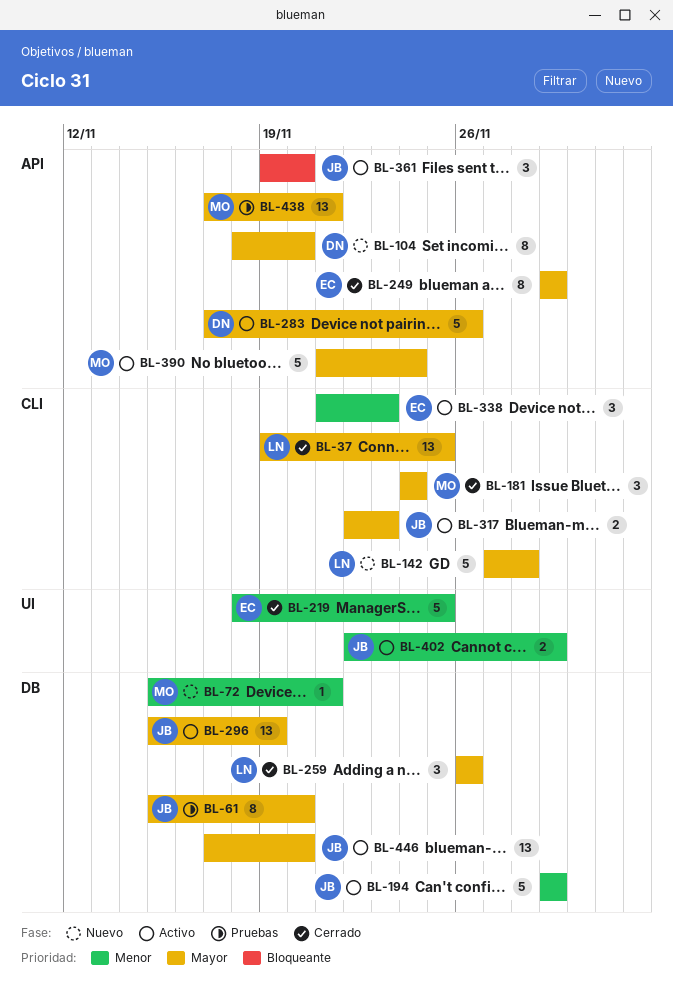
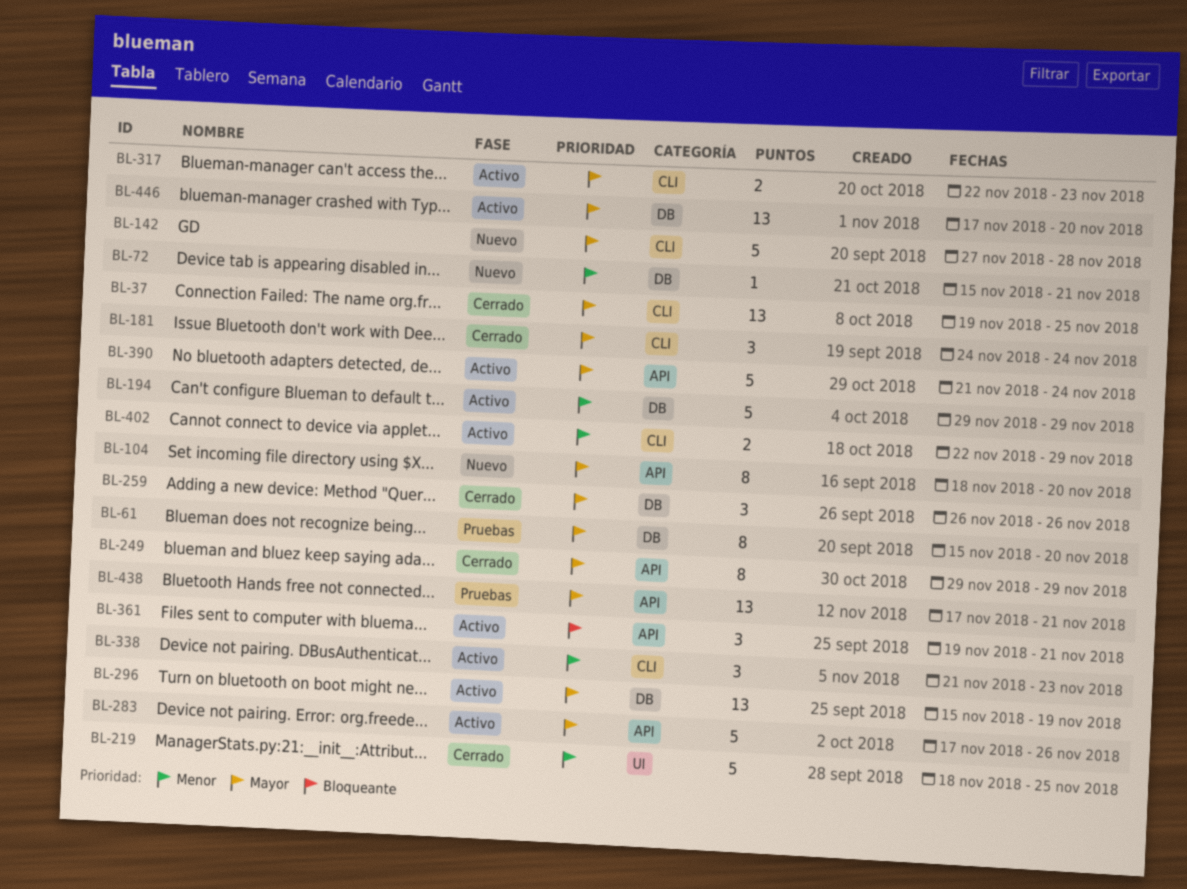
BL-361, due: Nov 20 -> Nov 21
BL-402, label: UI -> CLI

